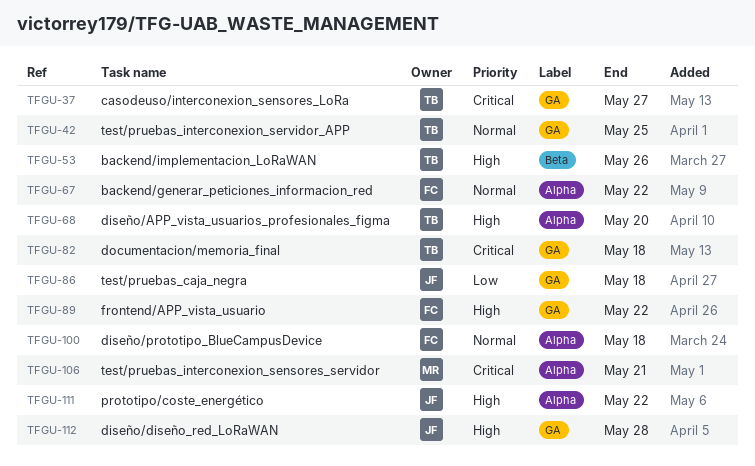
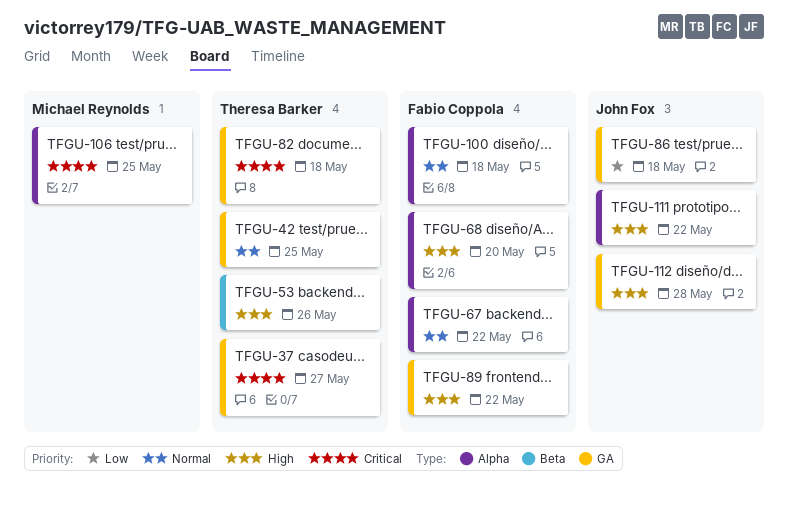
TFGU-68, owner: Theresa Barker -> Fabio Coppola
TFGU-106, due: May 21 -> May 25

